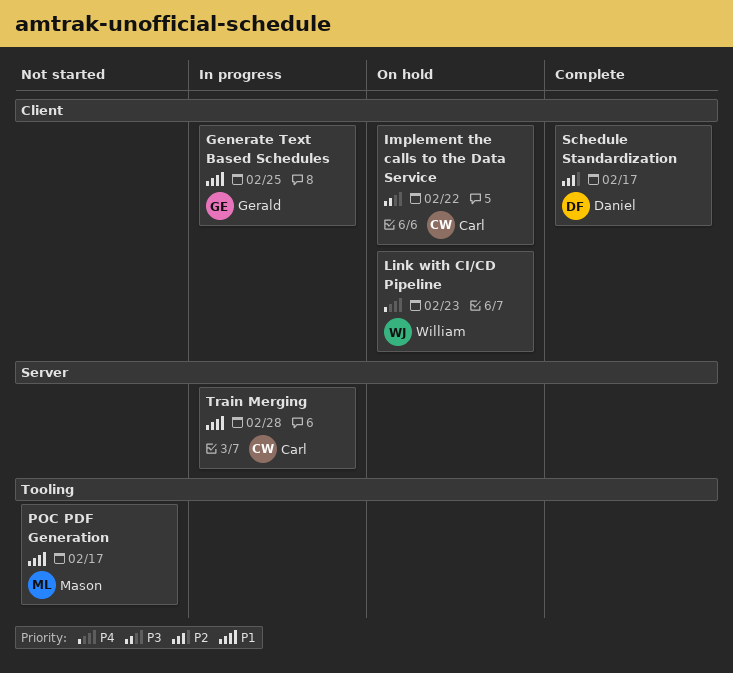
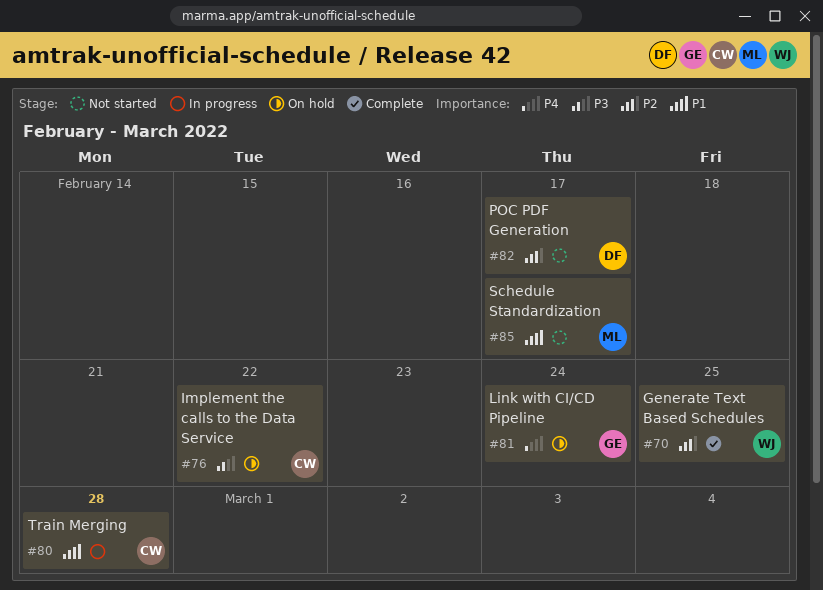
Generate Text Based Schedules, status: In progress -> Complete
Generate Text Based Schedules, owner: Gerald -> William
Generate Text Based Schedules, priority: P1 -> P2
Link with CI/CD Pipeline, owner: William -> Gerald
Link with CI/CD Pipeline, due: Feb 23 -> Feb 24
POC PDF Generation, owner: Mason -> Daniel
POC PDF Generation, priority: P1 -> P2
Schedule Standardization, status: Complete -> Not started
Schedule Standardization, owner: Daniel -> Mason
Schedule Standardization, priority: P2 -> P1

